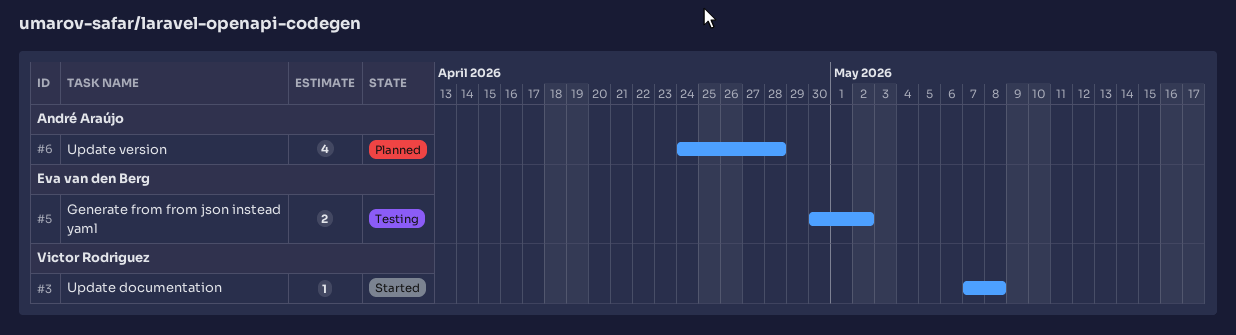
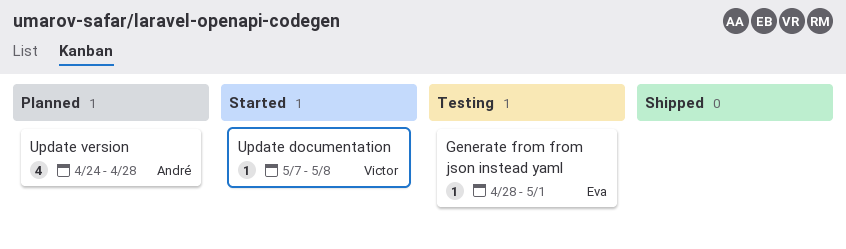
Generate from from json instead yaml, estimate: 2 -> 1
Generate from from json instead yaml, start: Apr 30 -> Apr 28
Generate from from json instead yaml, due: May 2 -> May 1

